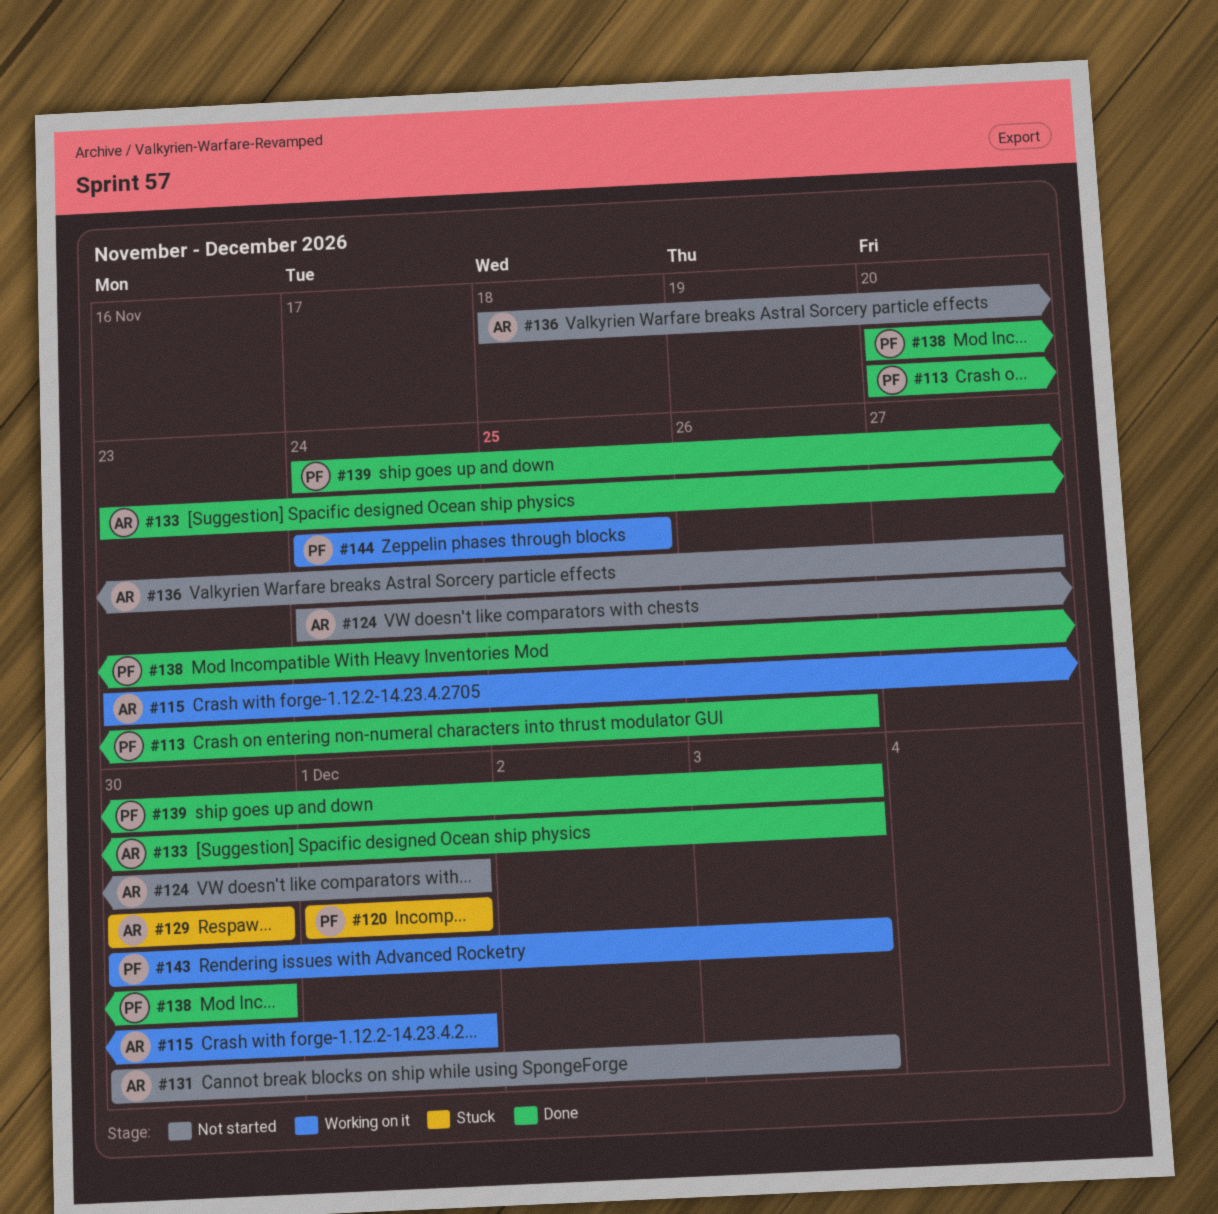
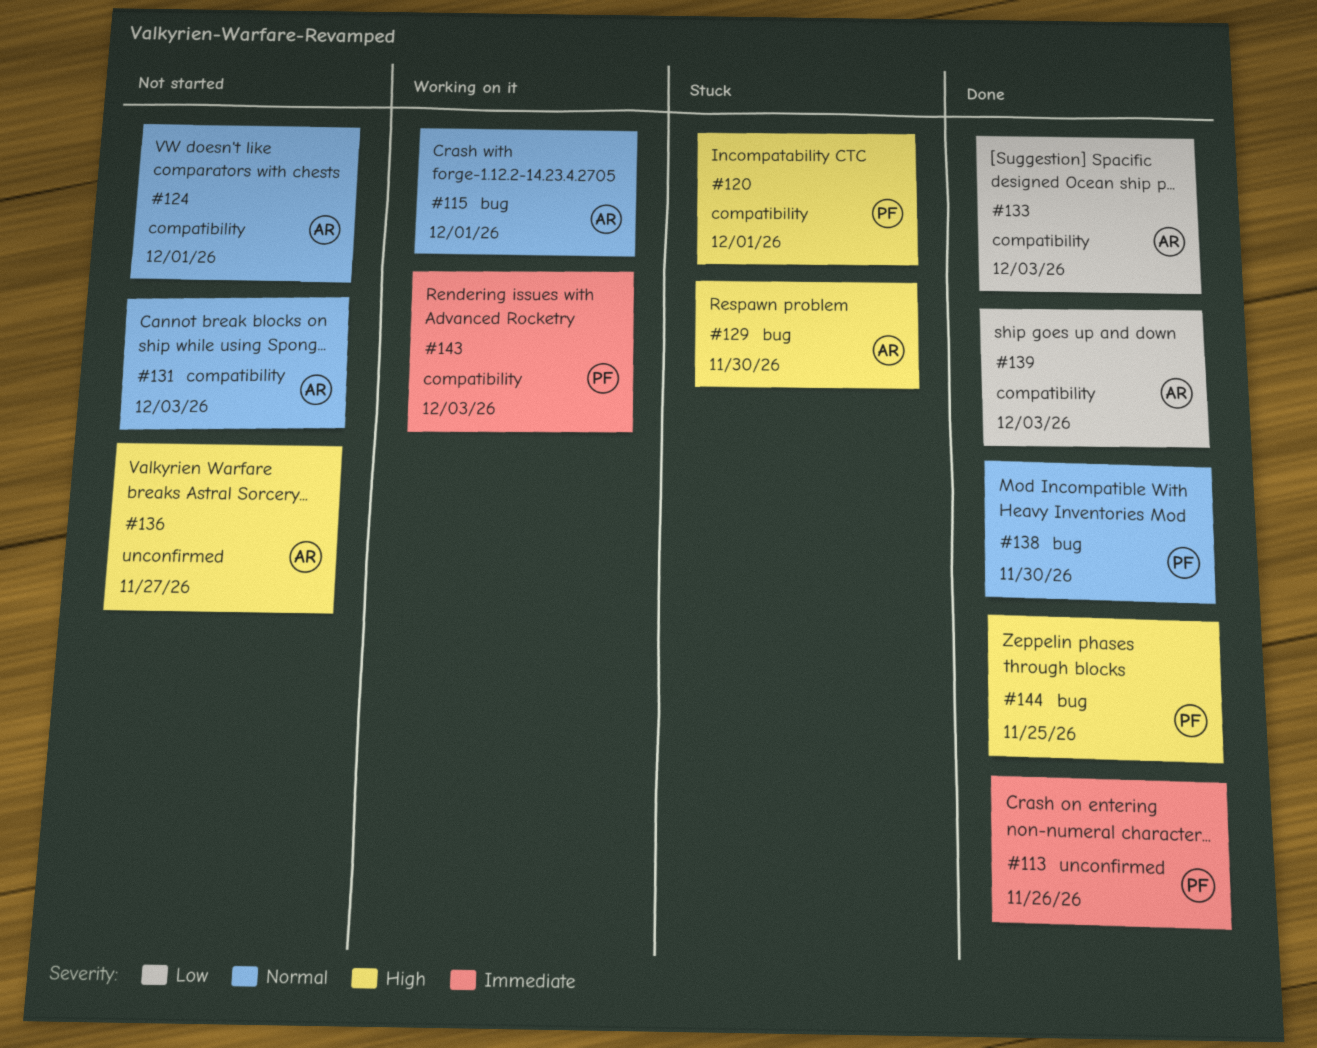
#139, owner: PF -> AR
#144, status: Working on it -> Done

